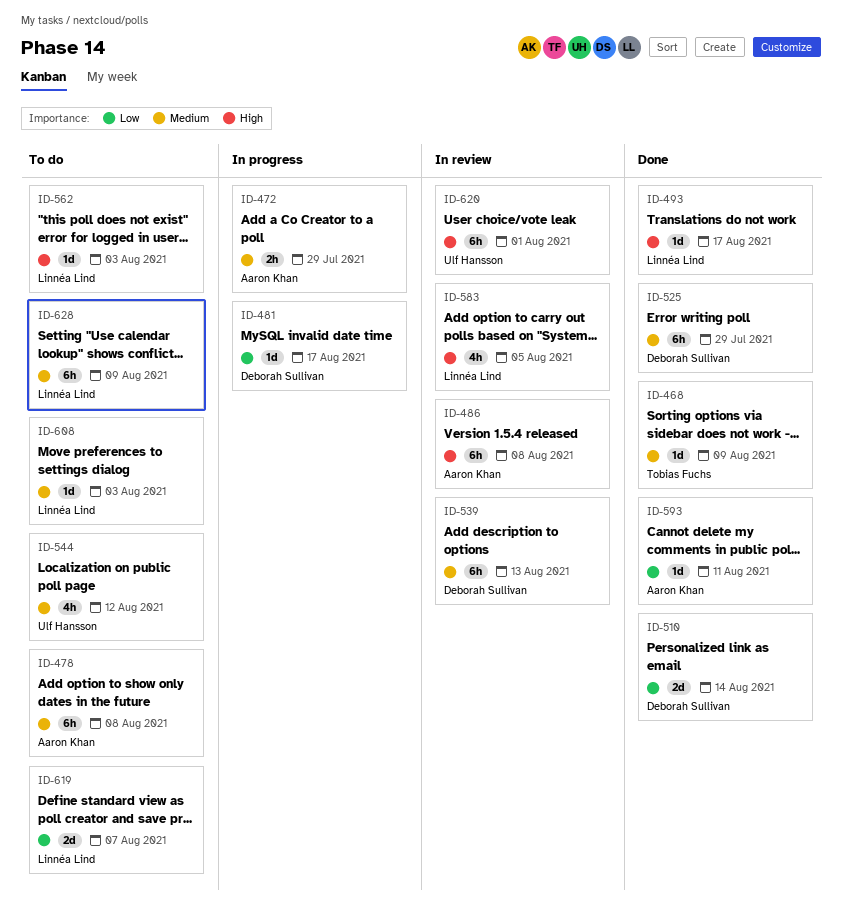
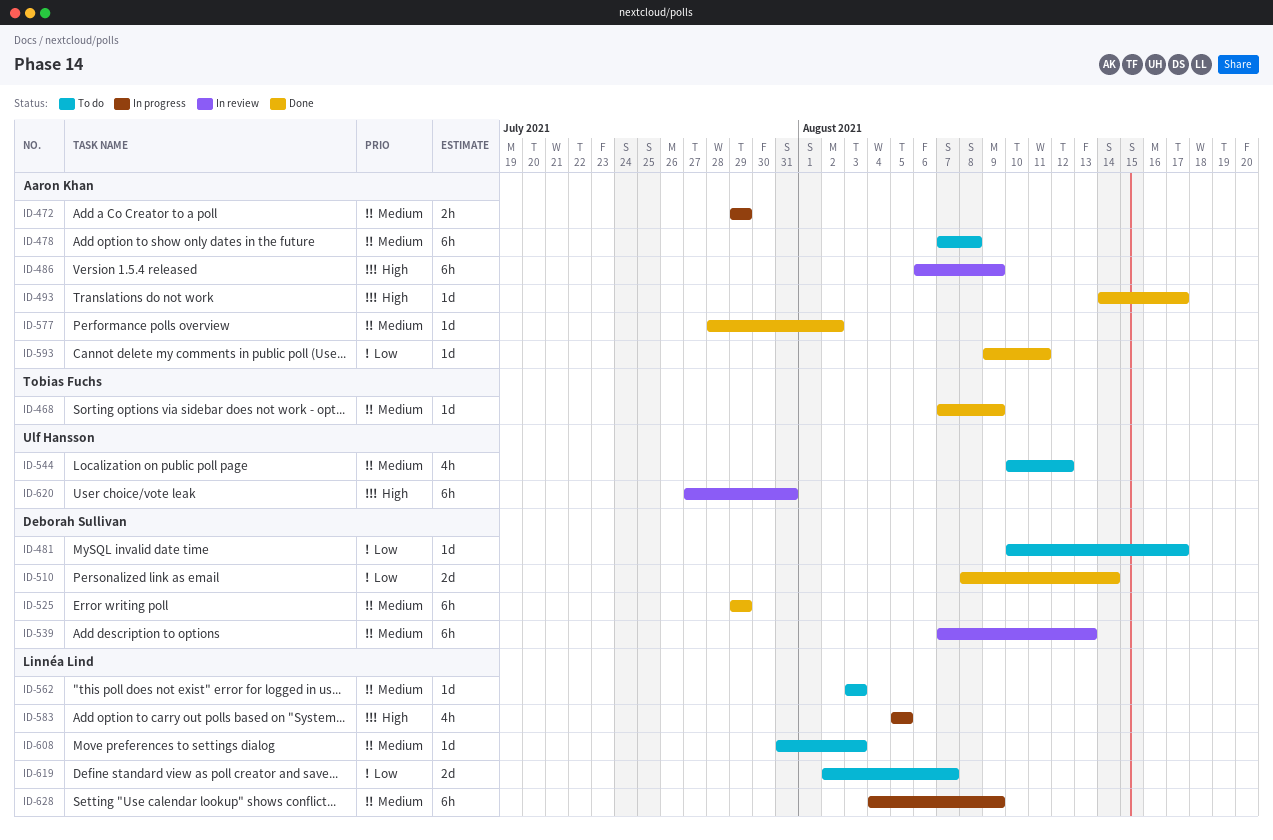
ID-481, status: In progress -> To do
ID-486, due: Aug 8 -> Aug 9
ID-493, owner: Linnéa Lind -> Aaron Khan
ID-562, priority: High -> Medium
ID-577: none -> present
ID-583, status: In review -> In progress
ID-620, due: Aug 1 -> Jul 31
ID-628, status: To do -> In progress

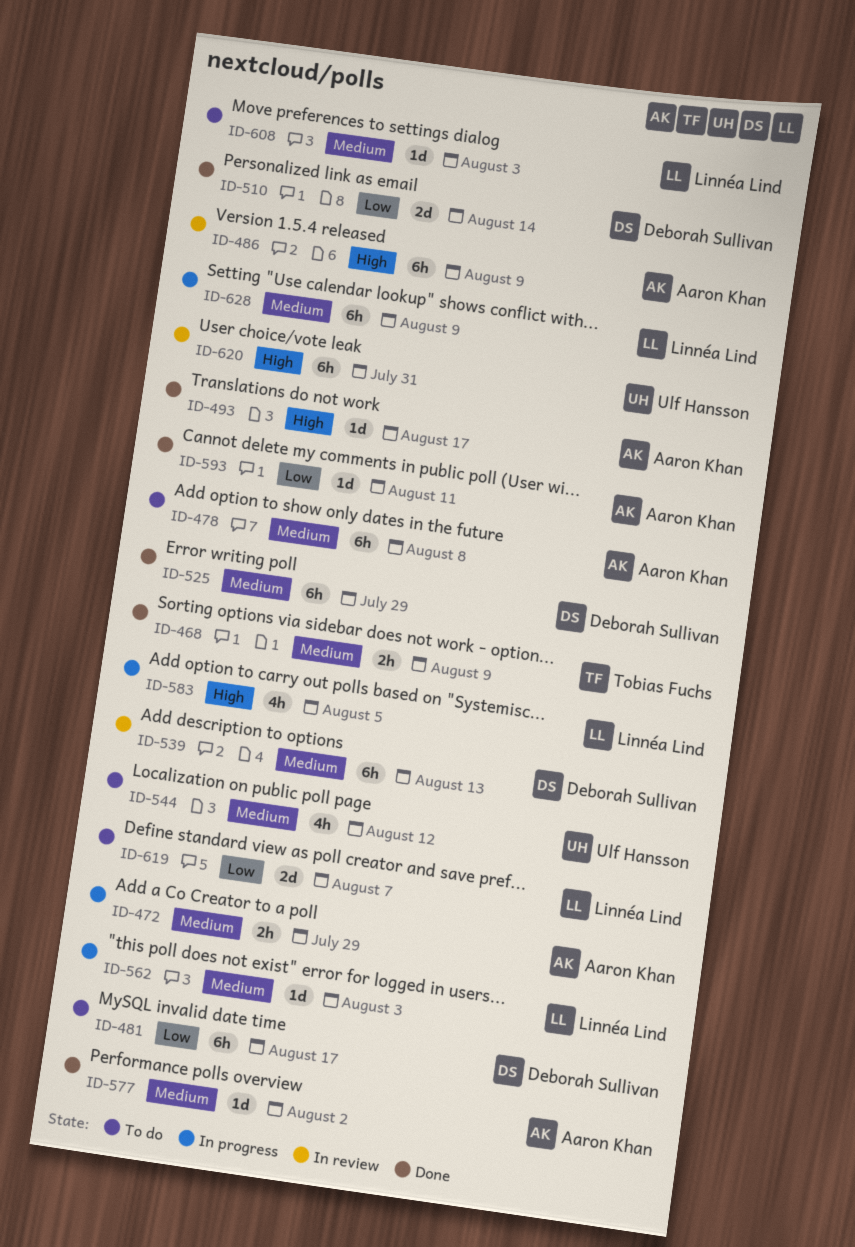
ID-468, estimate: 1d -> 2h
ID-481, estimate: 1d -> 6h
ID-562, status: To do -> In progress

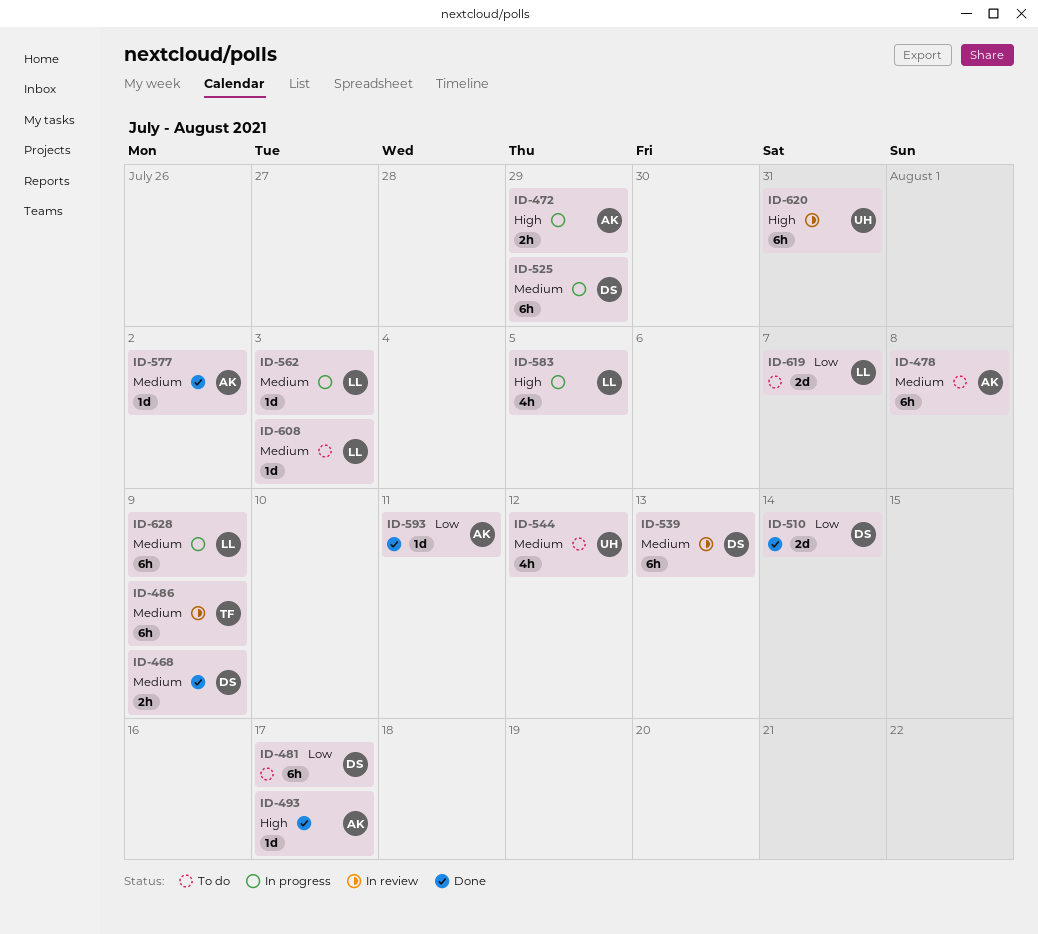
ID-468, owner: Tobias Fuchs -> Deborah Sullivan
ID-472, priority: Medium -> High
ID-486, owner: Aaron Khan -> Tobias Fuchs
ID-486, priority: High -> Medium
ID-525, status: Done -> In progress

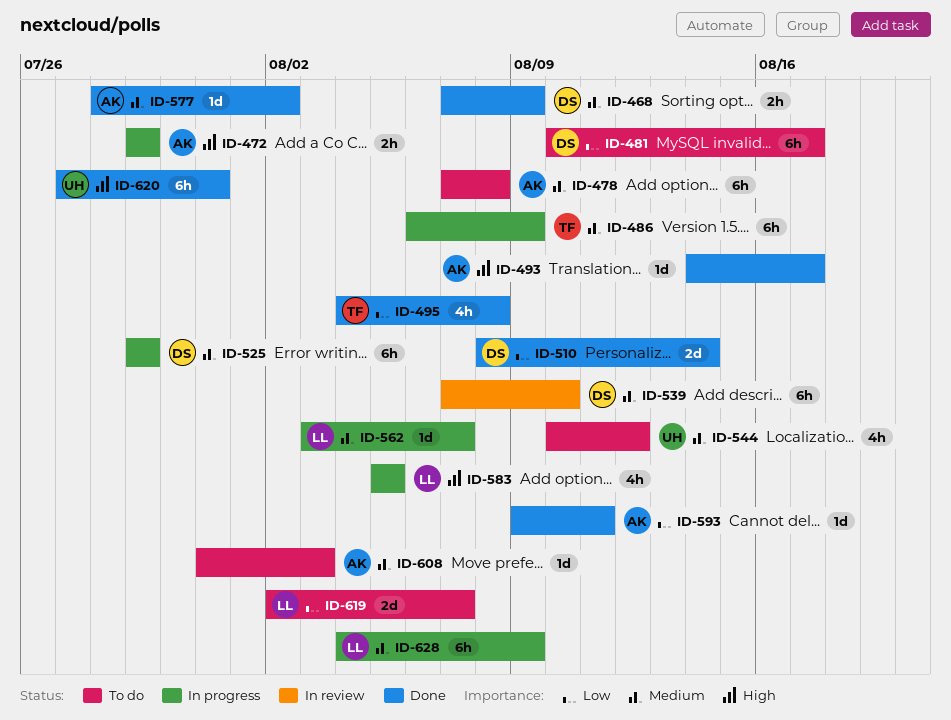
ID-486, status: In review -> In progress
ID-495: none -> present
ID-539, due: Aug 13 -> Aug 10
ID-562, due: Aug 3 -> Aug 7
ID-608, owner: LL -> AK
ID-620, status: In review -> Done

